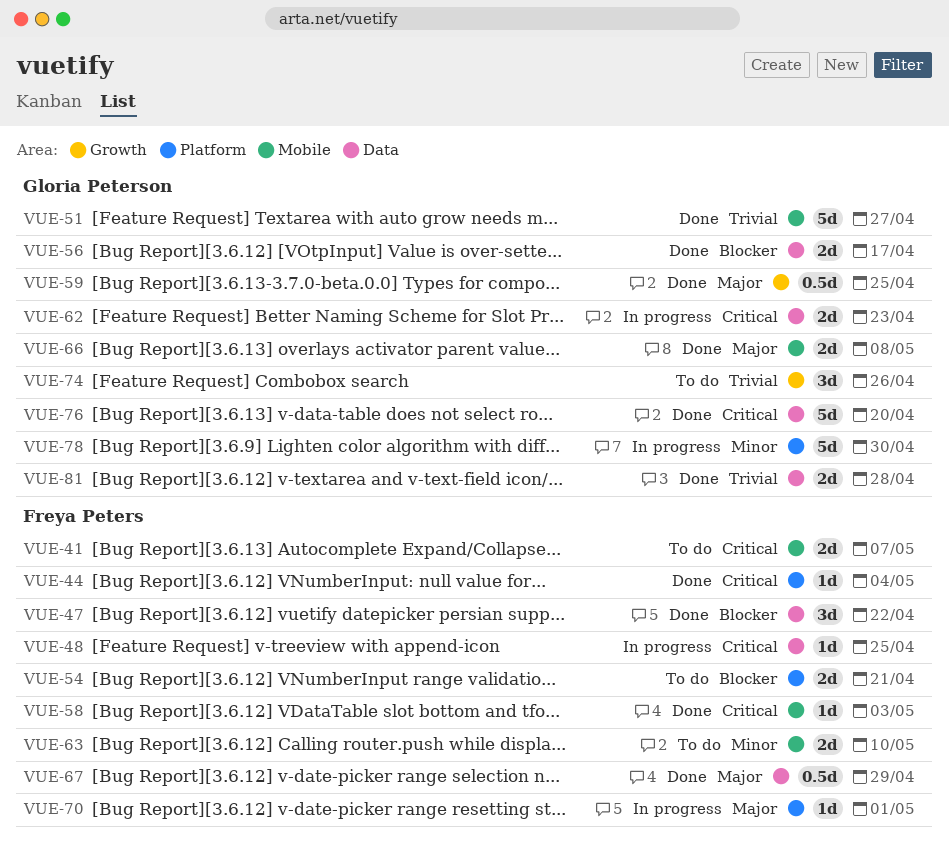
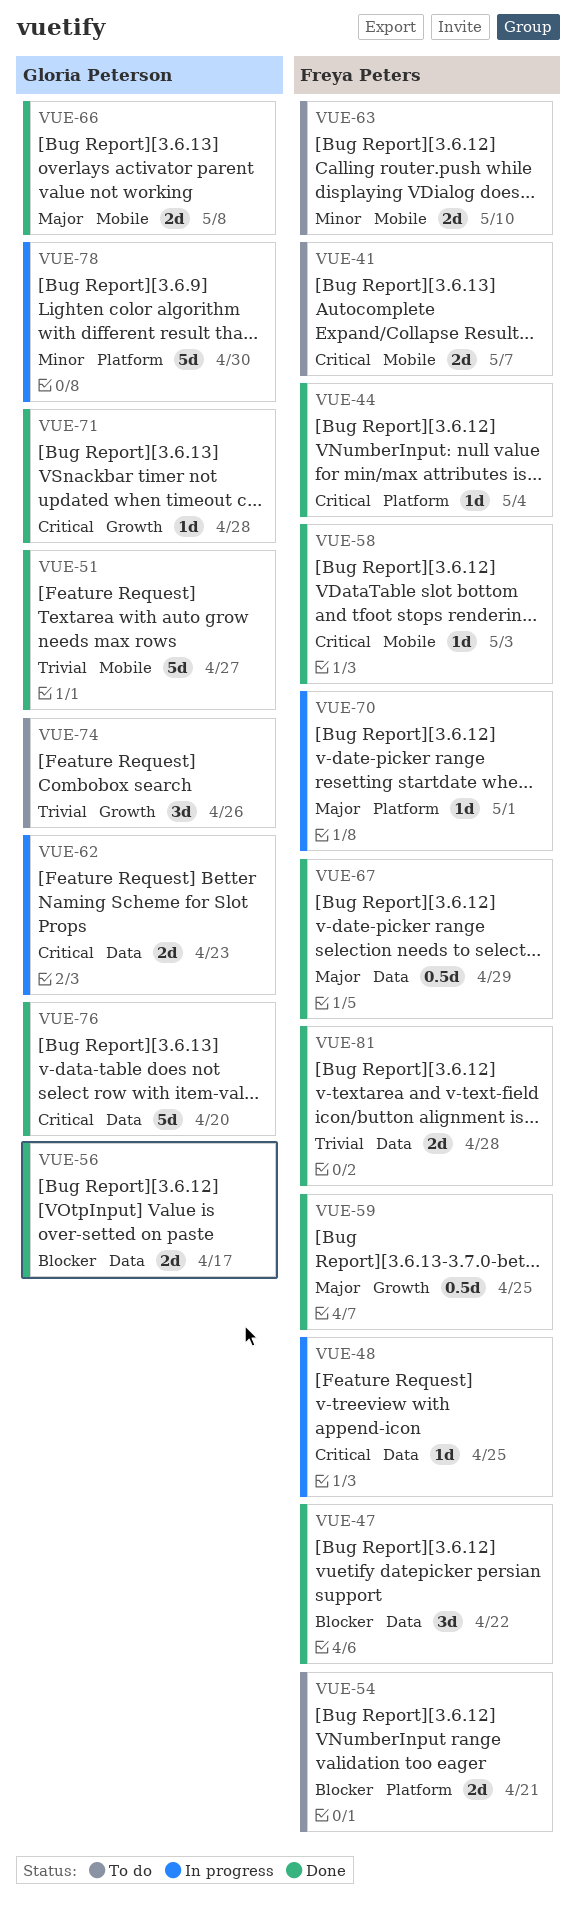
VUE-59, owner: Gloria Peterson -> Freya Peters
VUE-71: none -> present
VUE-81, owner: Gloria Peterson -> Freya Peters

